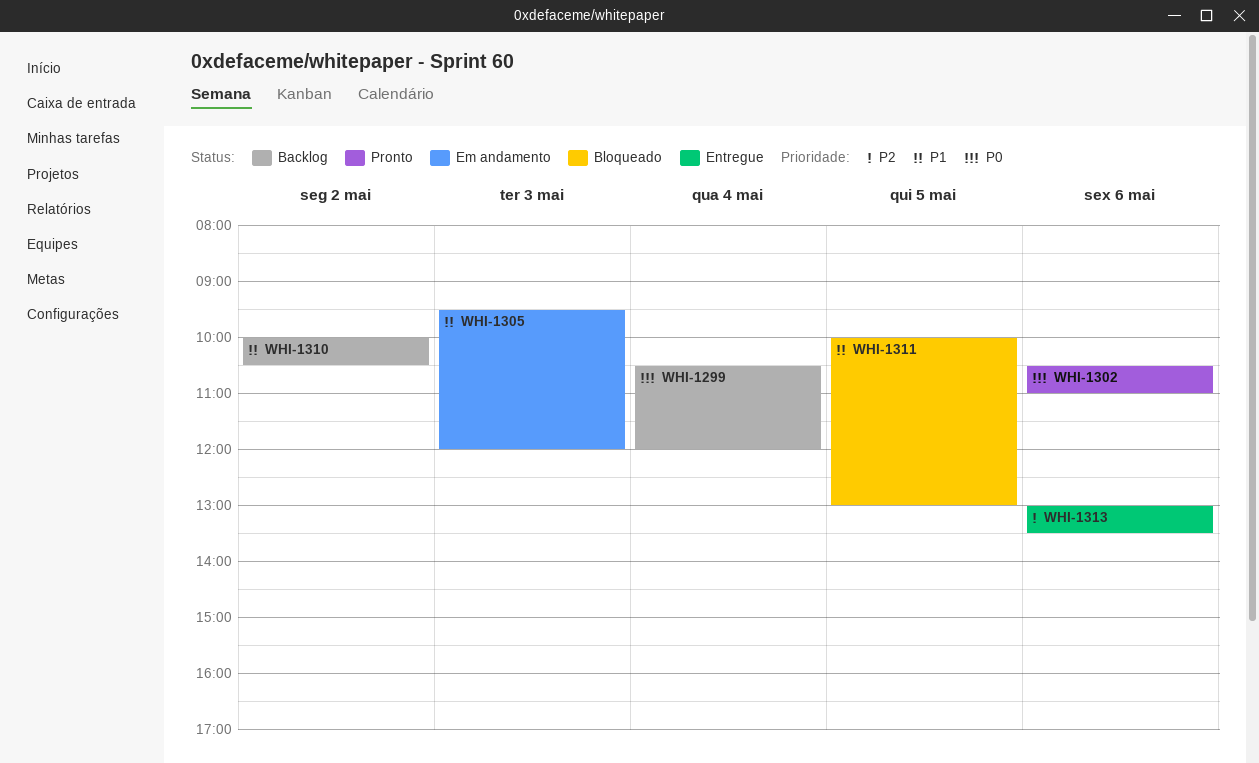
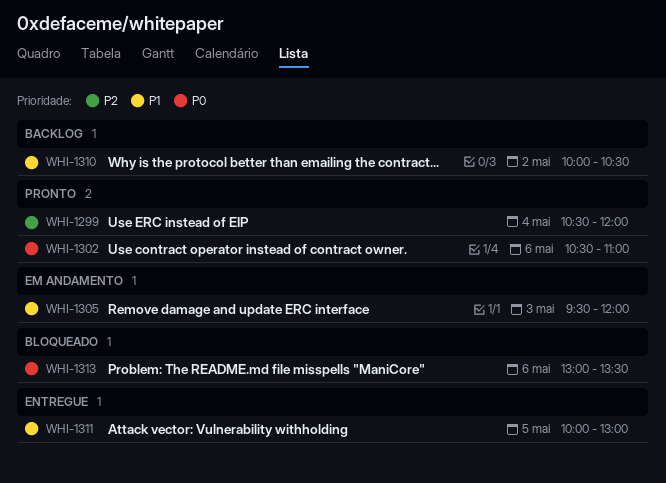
WHI-1299, status: Backlog -> Pronto
WHI-1299, priority: P0 -> P2
WHI-1311, status: Bloqueado -> Entregue
WHI-1313, status: Entregue -> Bloqueado
WHI-1313, priority: P2 -> P0

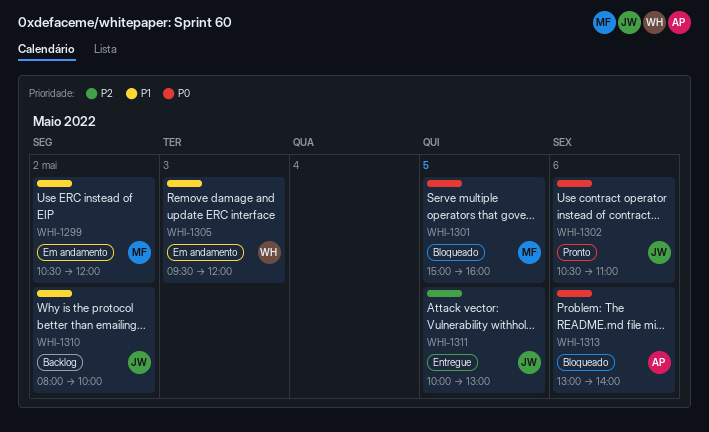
WHI-1299, status: Pronto -> Em andamento
WHI-1299, priority: P2 -> P1
WHI-1299, day: May 4 -> May 2
WHI-1301: none -> present
WHI-1310, begins: 10:00 -> 08:00
WHI-1310, ends: 10:30 -> 10:00
WHI-1311, priority: P1 -> P2
WHI-1313, ends: 13:30 -> 14:00

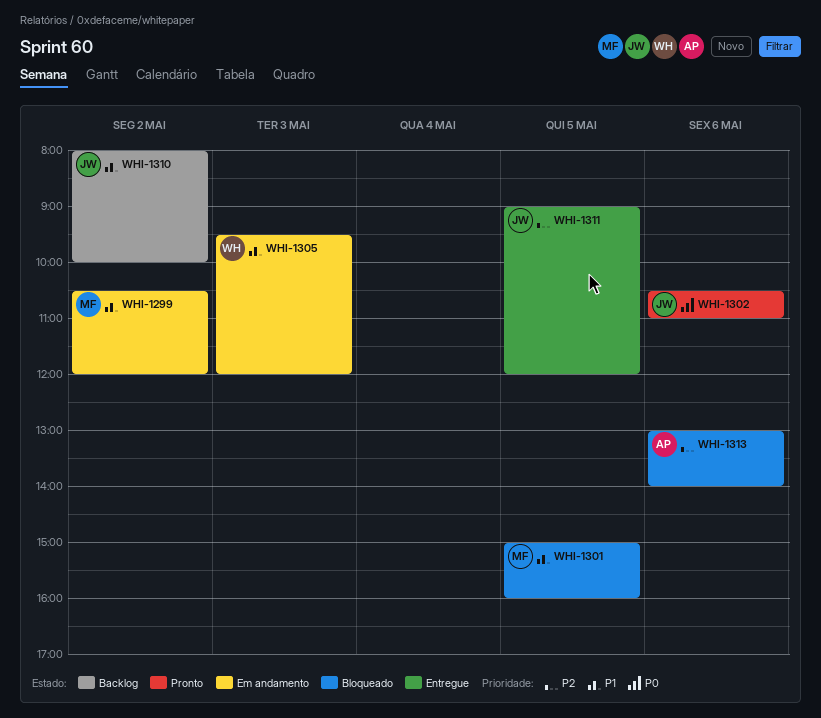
WHI-1301, priority: P0 -> P1
WHI-1311, begins: 10:00 -> 09:00
WHI-1311, ends: 13:00 -> 12:00
WHI-1313, priority: P0 -> P2

